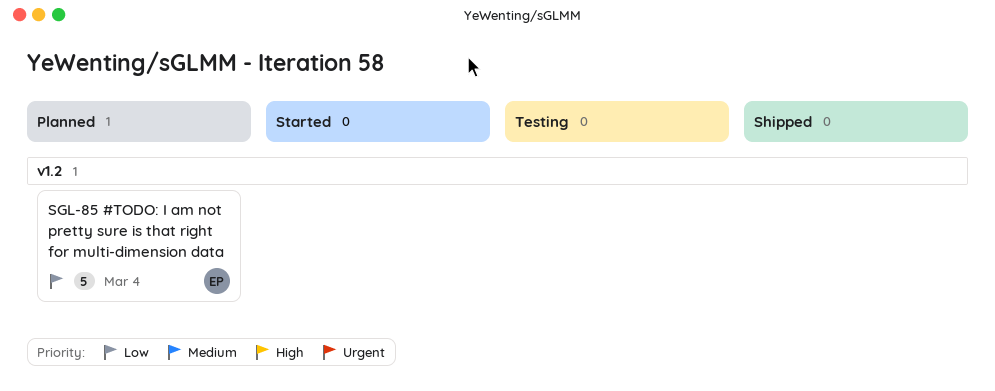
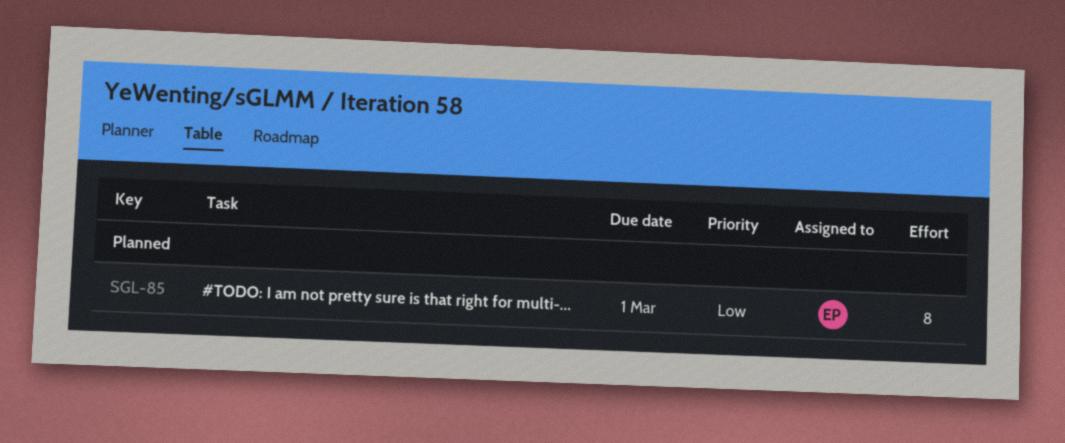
SGL-85, estimate: 5 -> 8
SGL-85, due: Mar 4 -> Mar 1

